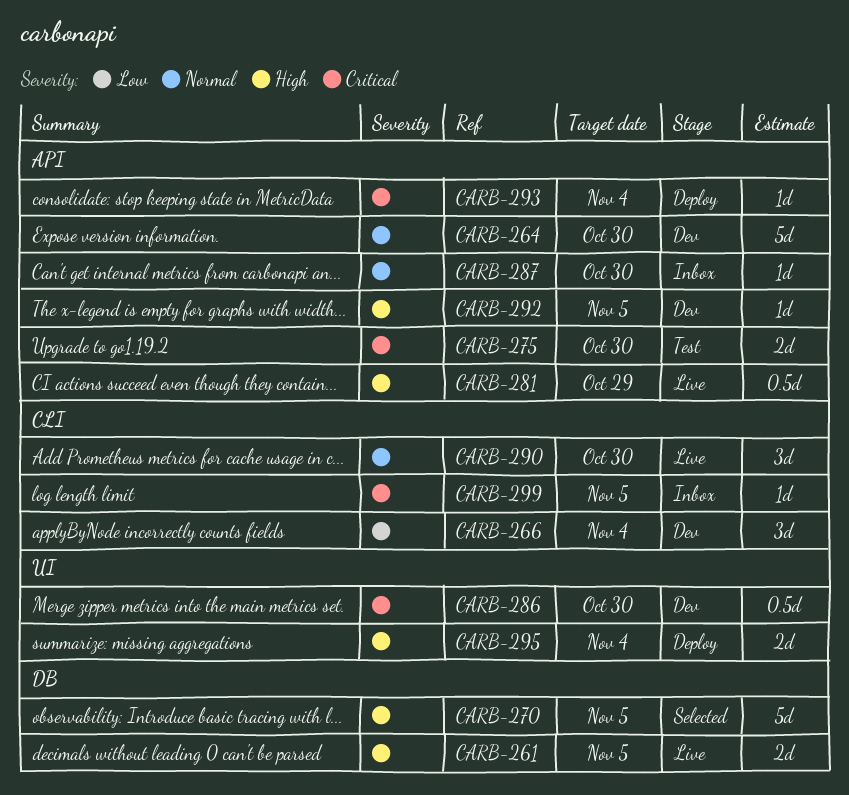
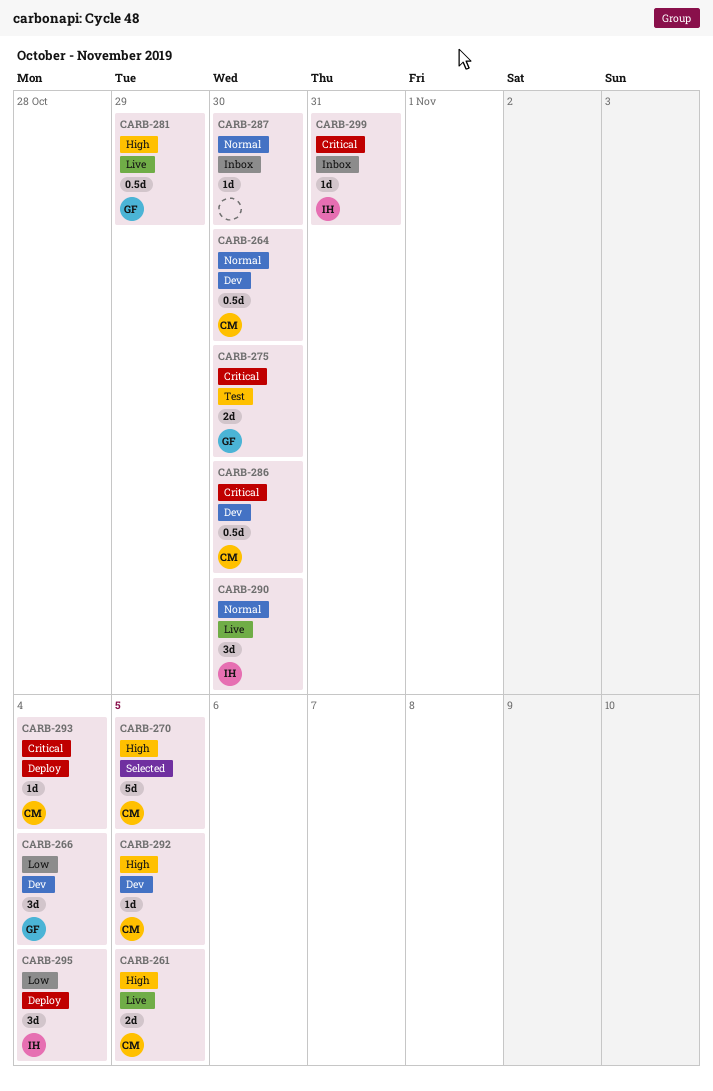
CARB-264, estimate: 5d -> 0.5d
CARB-295, priority: High -> Low
CARB-295, estimate: 2d -> 3d
CARB-299, due: Nov 5 -> Oct 31

